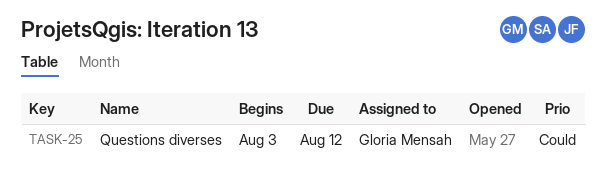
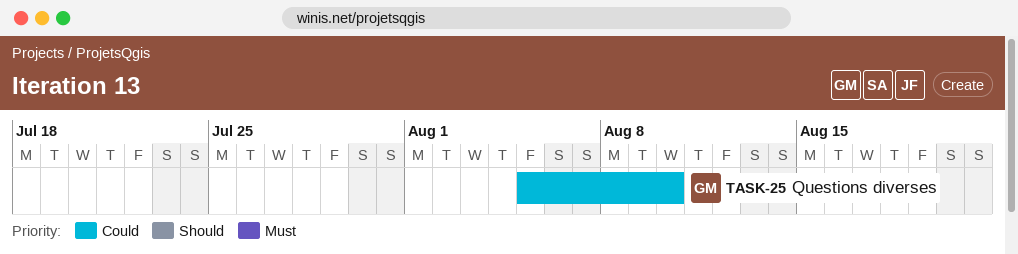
TASK-25, start: Aug 3 -> Aug 5
TASK-25, due: Aug 12 -> Aug 10

